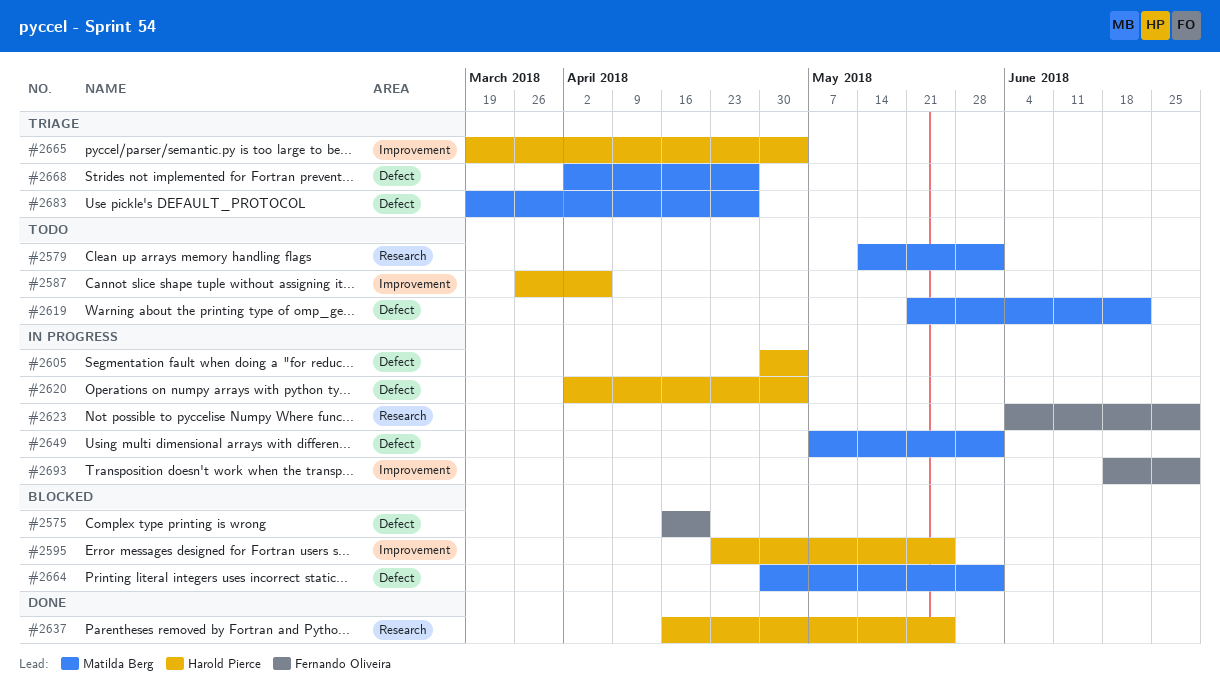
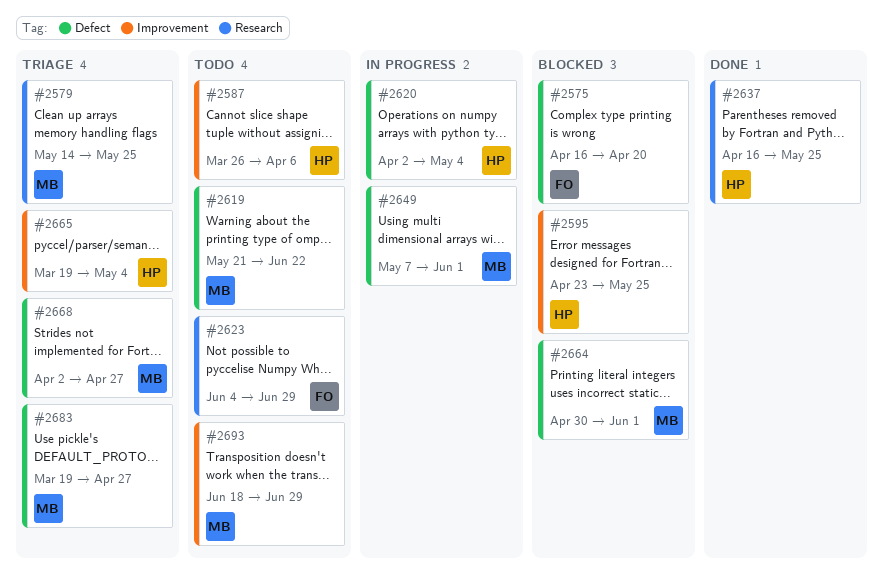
#2579, status: Todo -> Triage
#2579, due: Jun 1 -> May 25
#2605: present -> none
#2623, status: In progress -> Todo
#2693, status: In progress -> Todo
#2693, owner: Fernando Oliveira -> Matilda Berg

